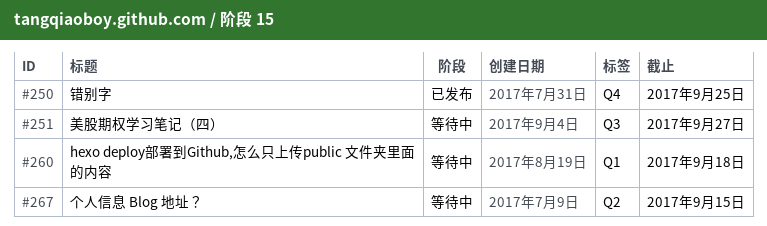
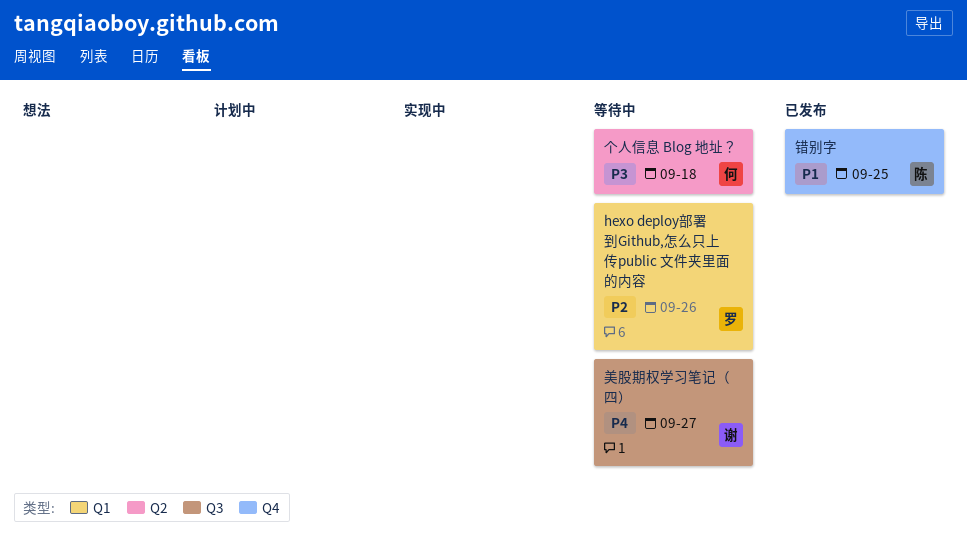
hexo deploy部署到Github,怎么只上传public 文件夹里面的内容, due: Sep 18 -> Sep 26
个人信息 Blog 地址？, due: Sep 15 -> Sep 18

